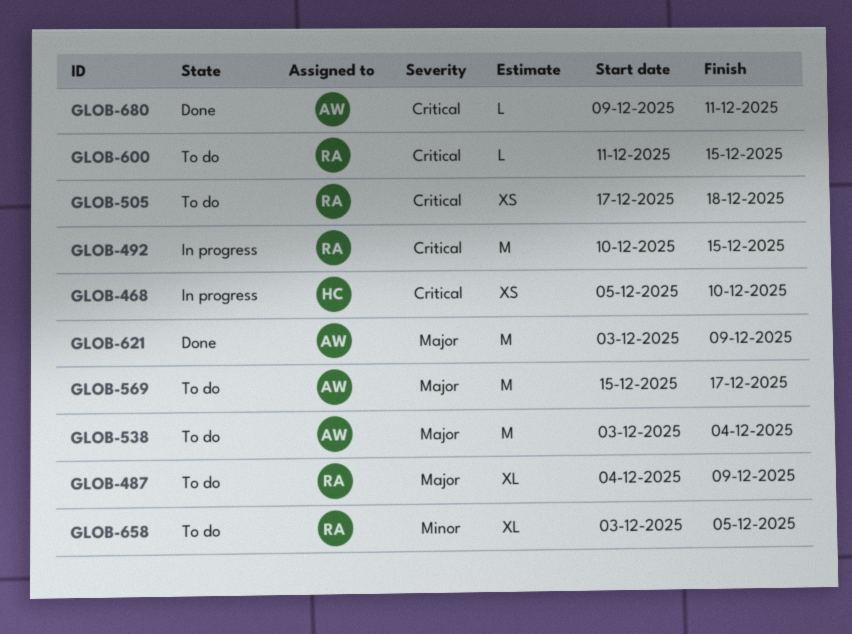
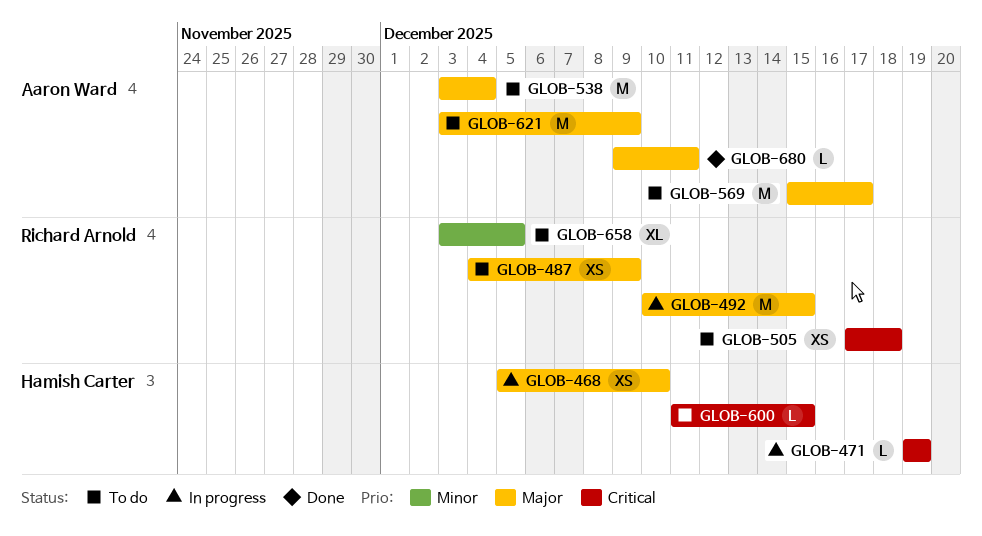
GLOB-468, priority: Critical -> Major
GLOB-471: none -> present
GLOB-487, estimate: XL -> XS
GLOB-492, priority: Critical -> Major
GLOB-600, owner: Richard Arnold -> Hamish Carter
GLOB-621, status: Done -> To do
GLOB-680, priority: Critical -> Major

